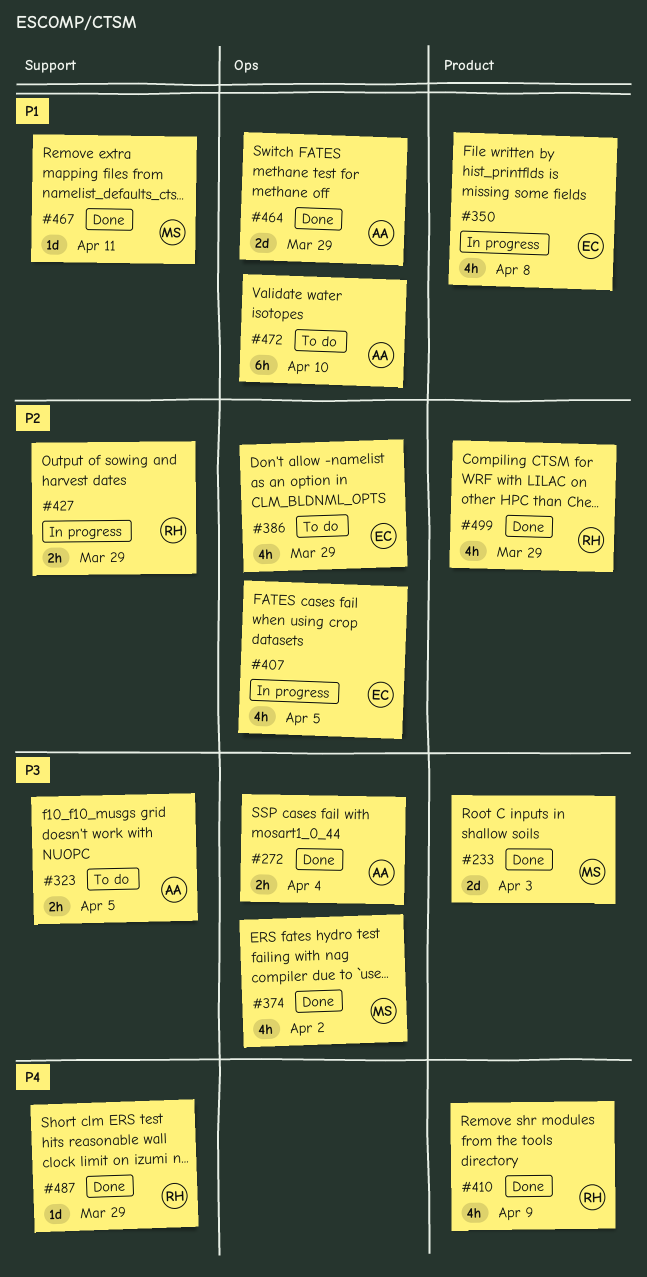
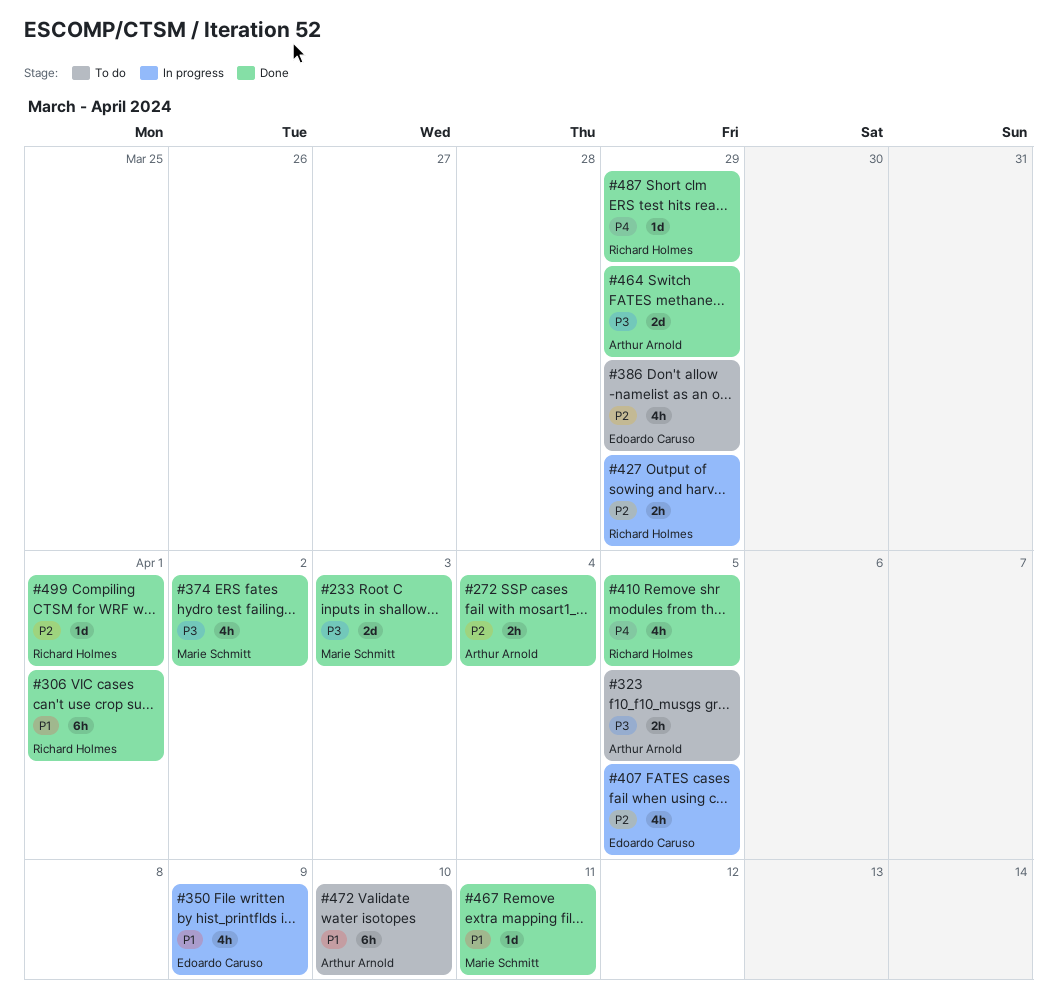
#272, priority: P3 -> P2
#306: none -> present
#350, due: Apr 8 -> Apr 9
#410, due: Apr 9 -> Apr 5
#464, priority: P1 -> P3
#499, estimate: 4h -> 1d
#499, due: Mar 29 -> Apr 1

